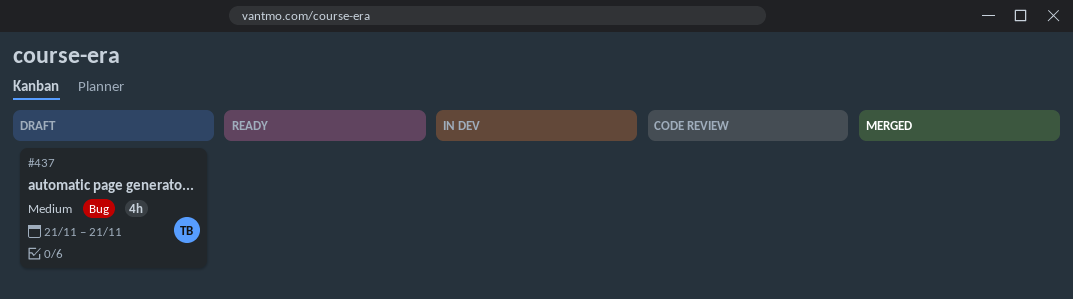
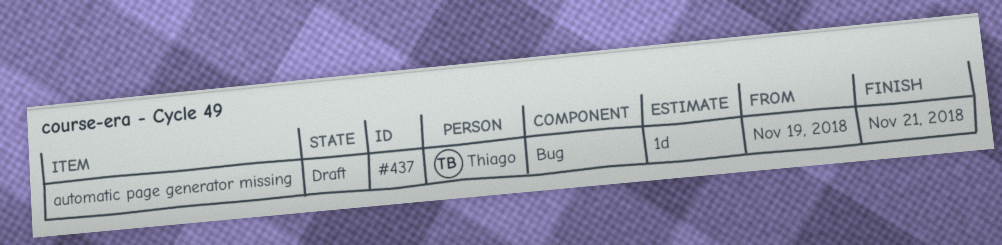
#437, estimate: 4h -> 1d
#437, start: Nov 21 -> Nov 19

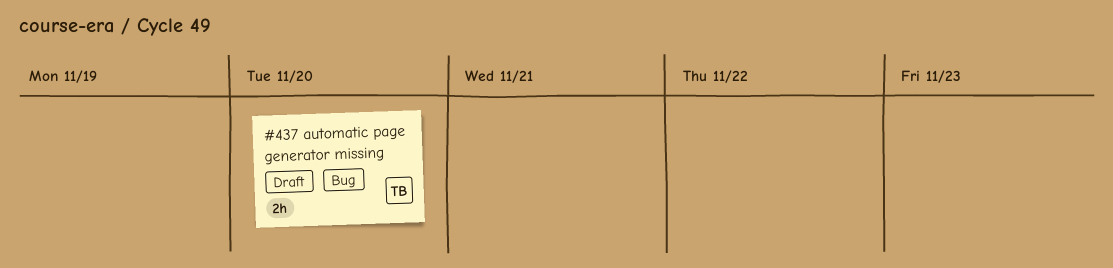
#437, estimate: 1d -> 2h
#437, due: Nov 21 -> Nov 20

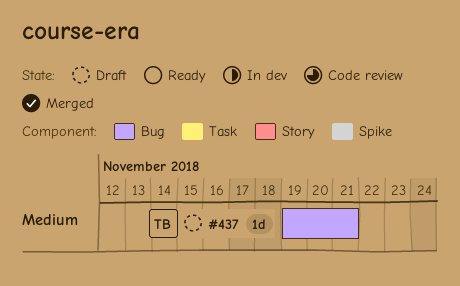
#437, estimate: 2h -> 1d
#437, due: Nov 20 -> Nov 21

